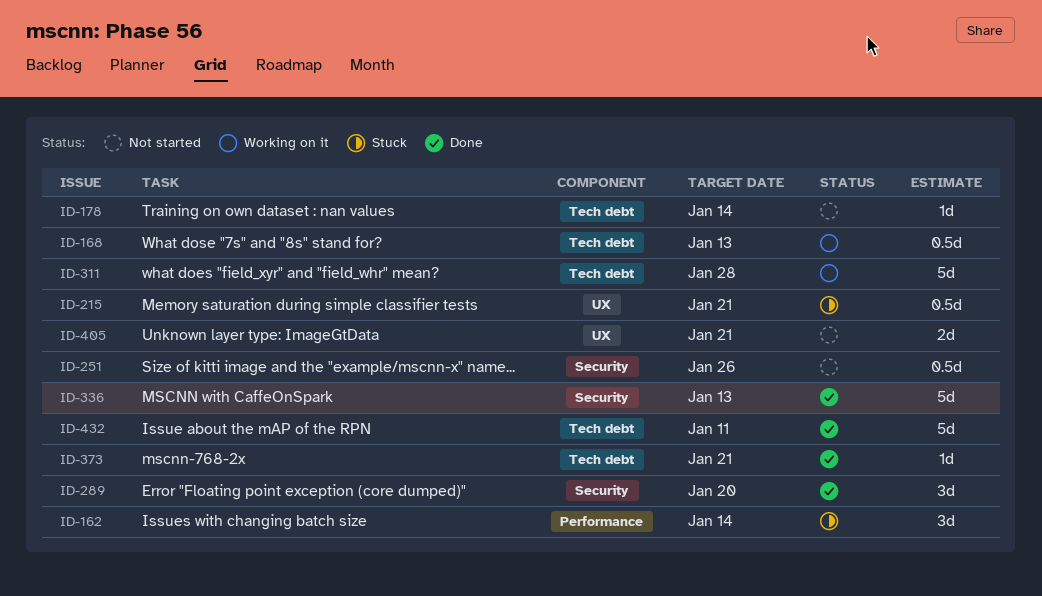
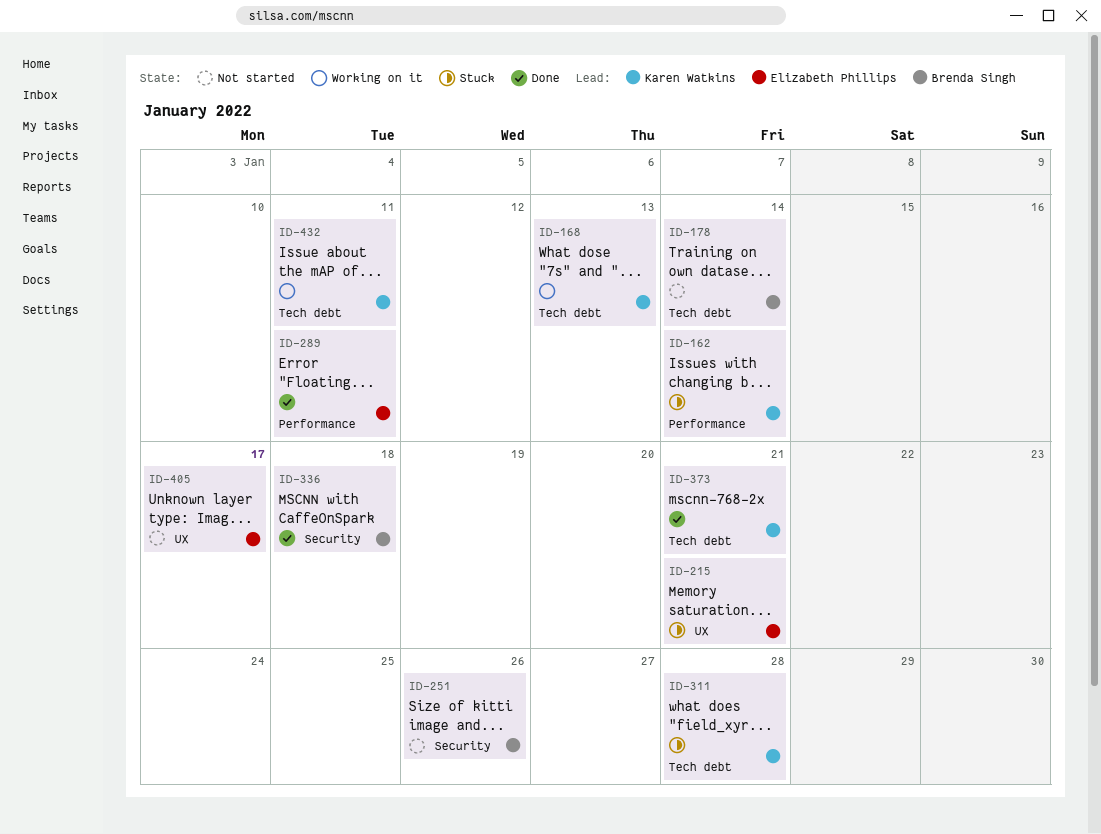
ID-289, label: Security -> Performance
ID-289, due: Jan 20 -> Jan 11
ID-311, status: Working on it -> Stuck
ID-336, due: Jan 13 -> Jan 18
ID-405, due: Jan 21 -> Jan 17
ID-432, status: Done -> Working on it

